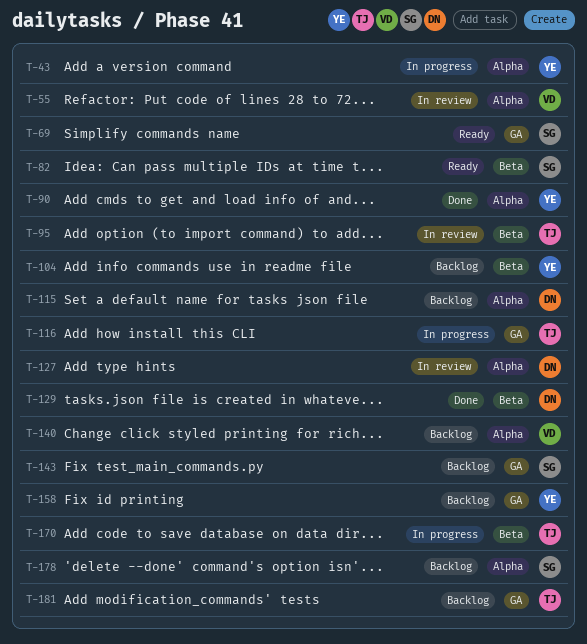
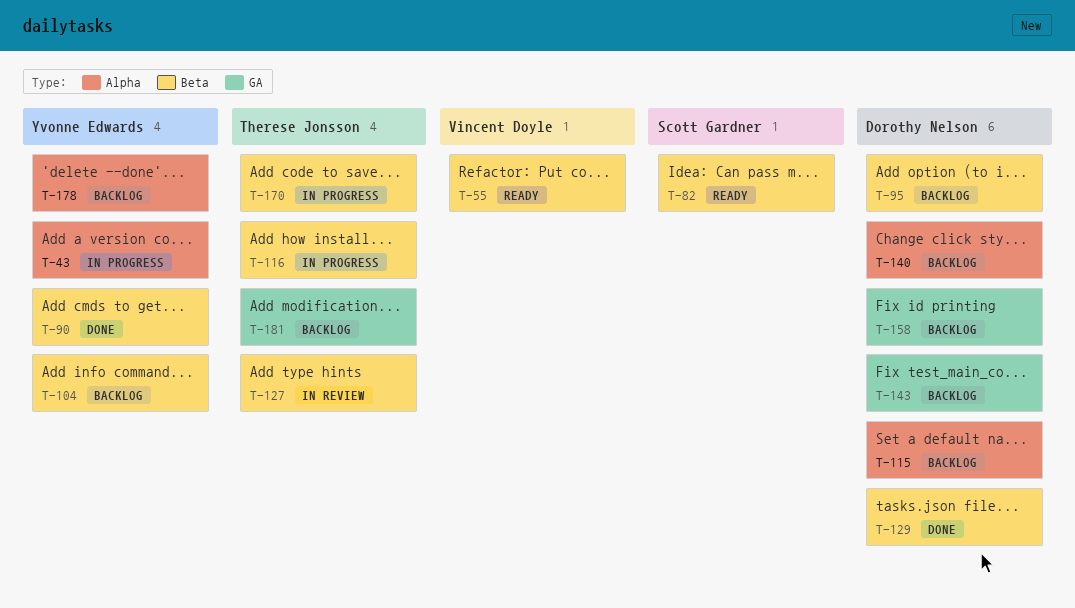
T-55, status: In review -> Ready
T-55, label: Alpha -> Beta
T-69: present -> none
T-90, label: Alpha -> Beta
T-95, status: In review -> Backlog
T-95, owner: Therese Jonsson -> Dorothy Nelson
T-116, label: GA -> Beta
T-127, owner: Dorothy Nelson -> Therese Jonsson
T-127, label: Alpha -> Beta
T-140, owner: Vincent Doyle -> Dorothy Nelson
T-143, owner: Scott Gardner -> Dorothy Nelson
T-158, owner: Yvonne Edwards -> Dorothy Nelson
T-178, owner: Scott Gardner -> Yvonne Edwards

